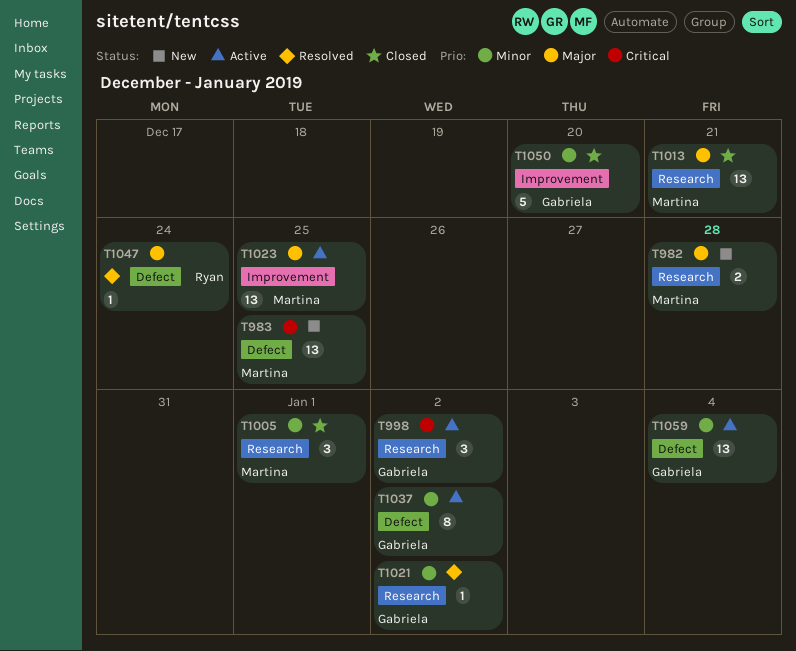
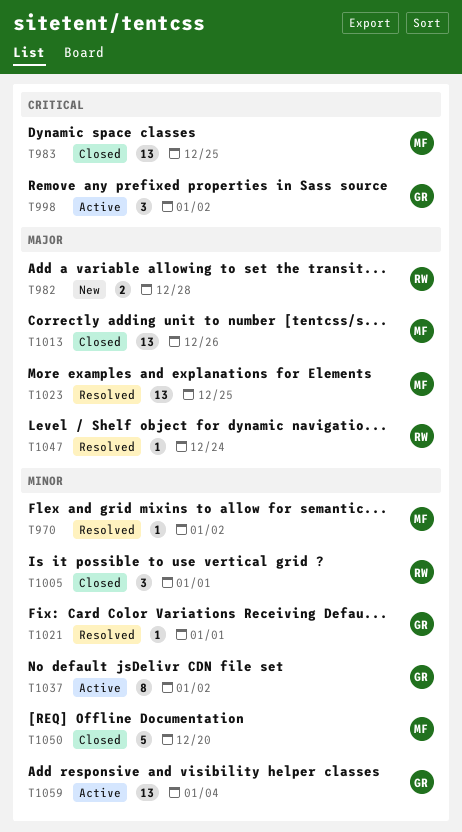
T970: none -> present
T982, owner: Martina -> Ryan
T983, status: New -> Closed
T1005, owner: Martina -> Ryan
T1013, due: Dec 21 -> Dec 26
T1021, due: Jan 2 -> Jan 1
T1023, status: Active -> Resolved
T1050, owner: Gabriela -> Martina

